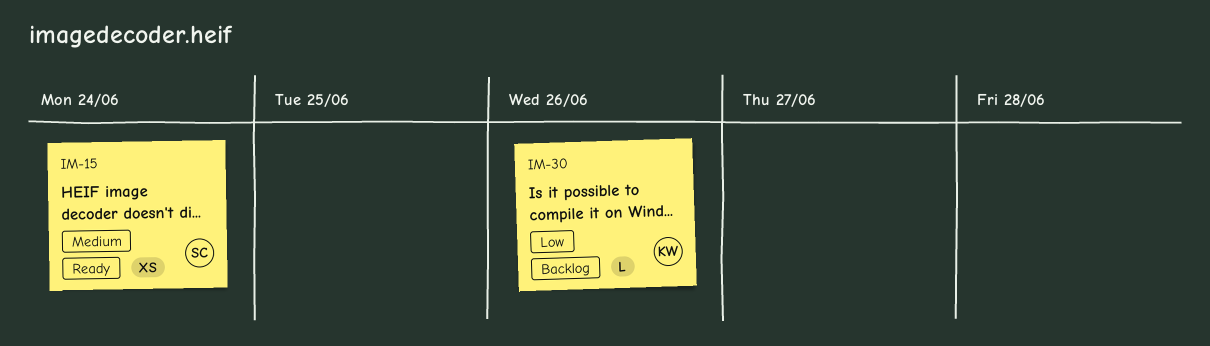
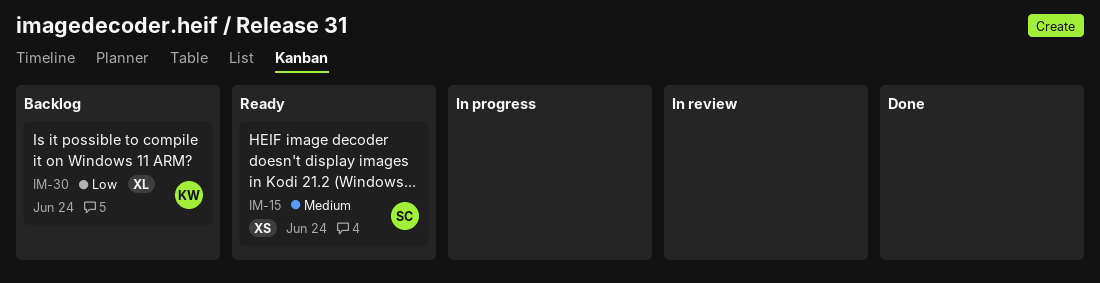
IM-30, estimate: L -> XL
IM-30, due: Jun 26 -> Jun 24

